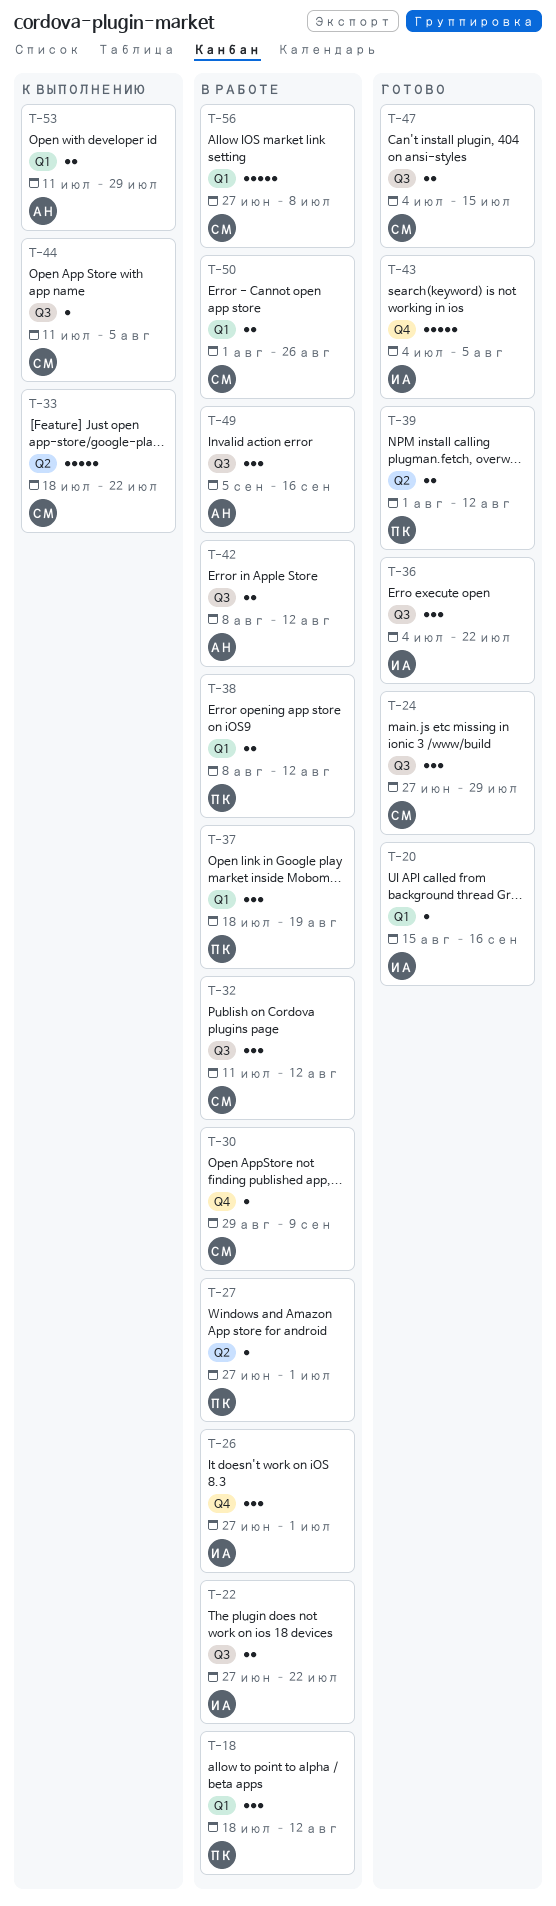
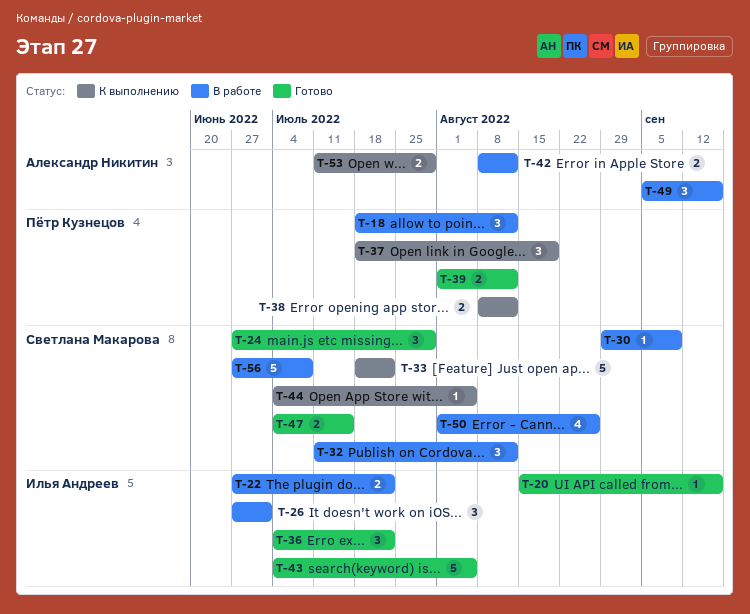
T-27: present -> none
T-37, status: В работе -> К выполнению
T-38, status: В работе -> К выполнению
T-44, start: Jul 11 -> Jul 4
T-50, estimate: 2 -> 4

